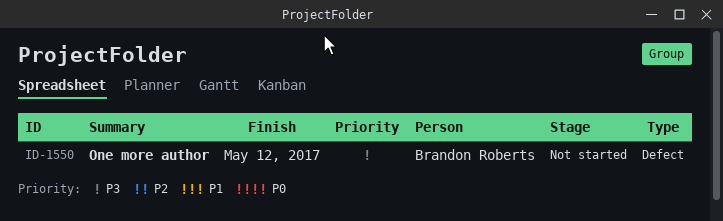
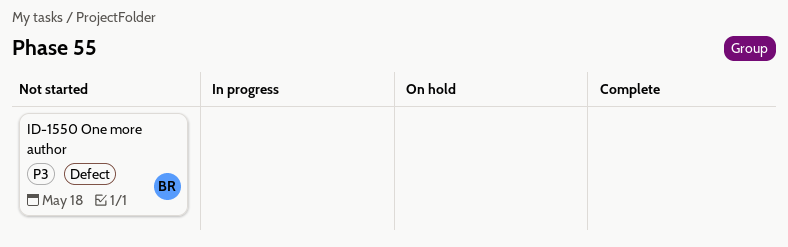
ID-1550, due: May 12 -> May 18

